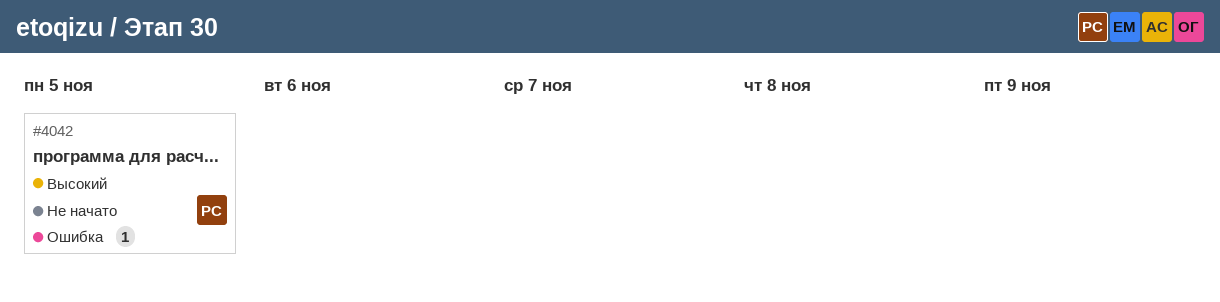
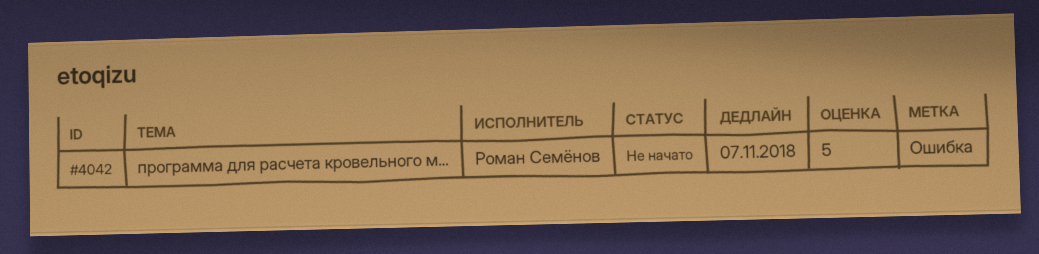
#4042, estimate: 1 -> 5
#4042, due: Nov 5 -> Nov 7

